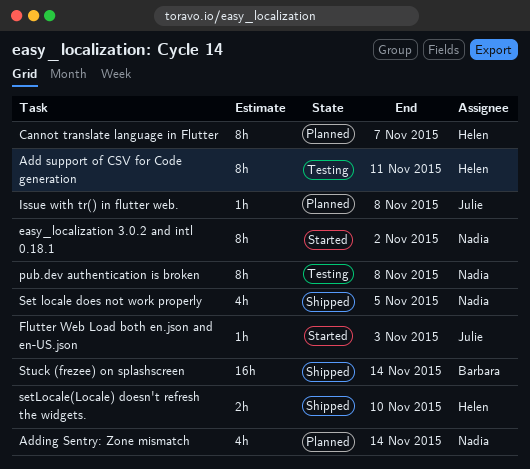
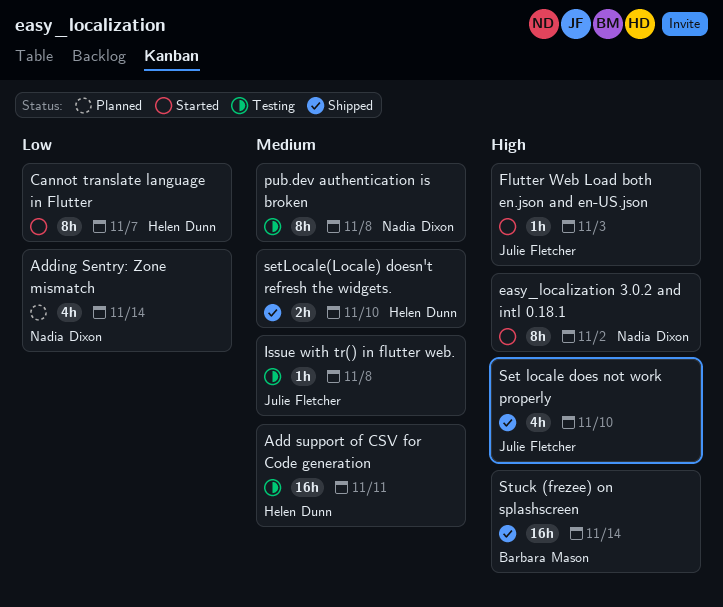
Add support of CSV for Code generation, estimate: 8h -> 16h
Cannot translate language in Flutter, status: Planned -> Started
Issue with tr() in flutter web., status: Planned -> Testing
Set locale does not work properly, owner: Nadia Dixon -> Julie Fletcher
Set locale does not work properly, due: Nov 5 -> Nov 10

